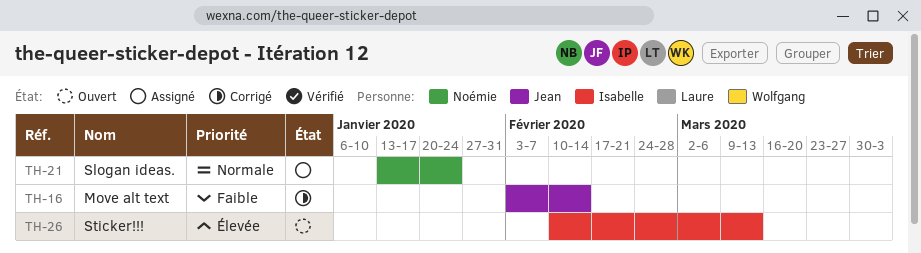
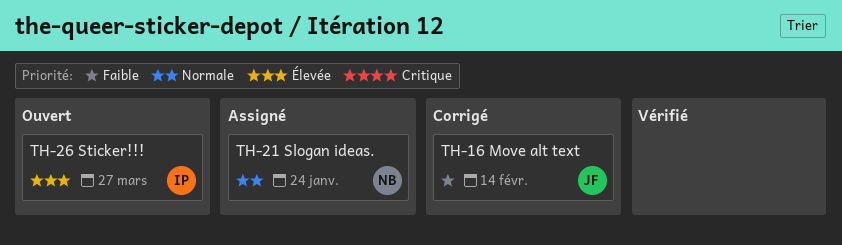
TH-26, due: Mar 13 -> Mar 27

